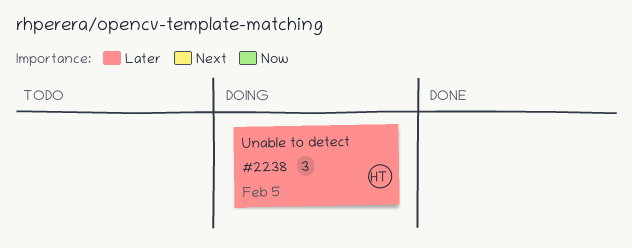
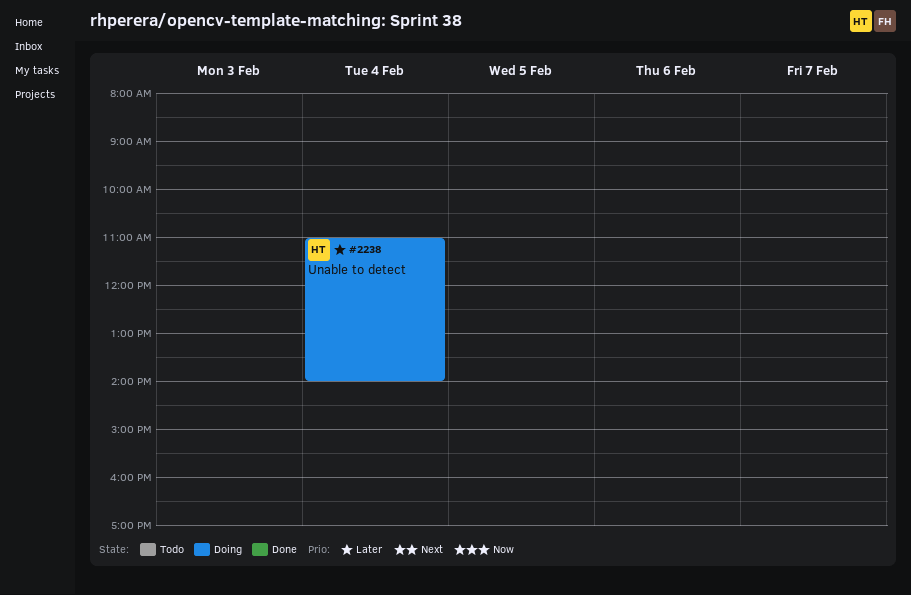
#2238, day: Feb 5 -> Feb 4

